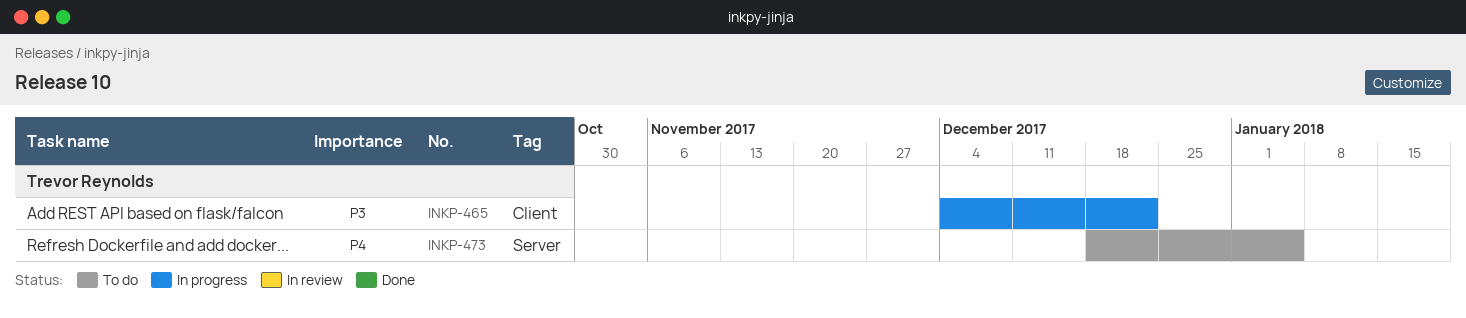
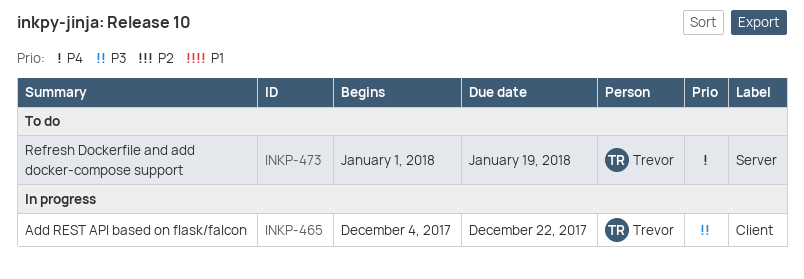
INKP-473, start: Dec 18 -> Jan 1
INKP-473, due: Jan 5 -> Jan 19

